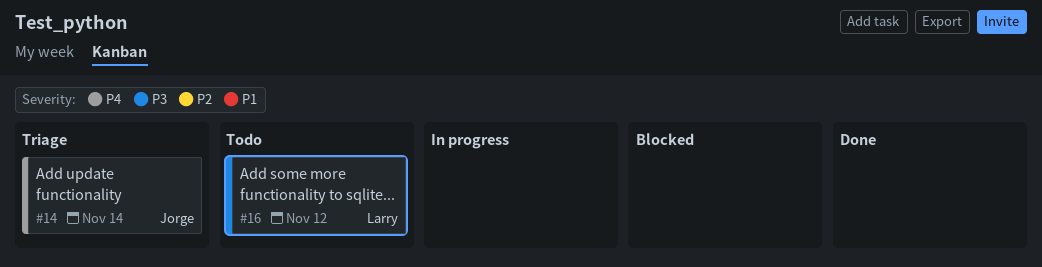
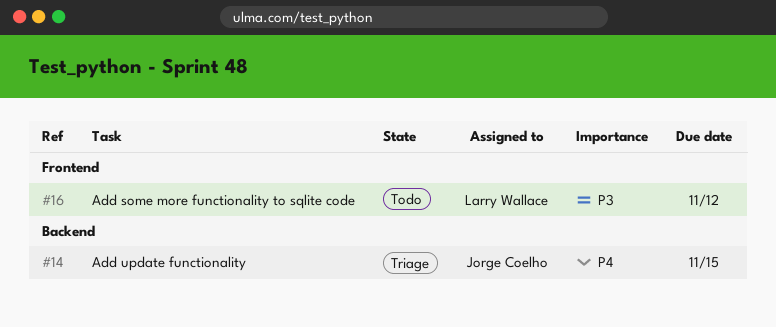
#14, due: Nov 14 -> Nov 15

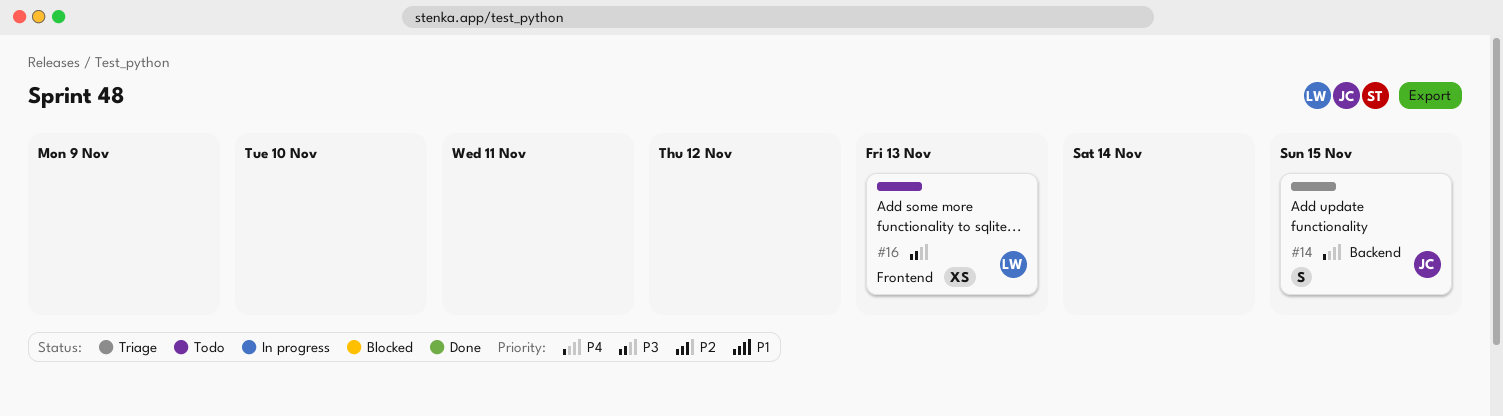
#16, due: Nov 12 -> Nov 13

